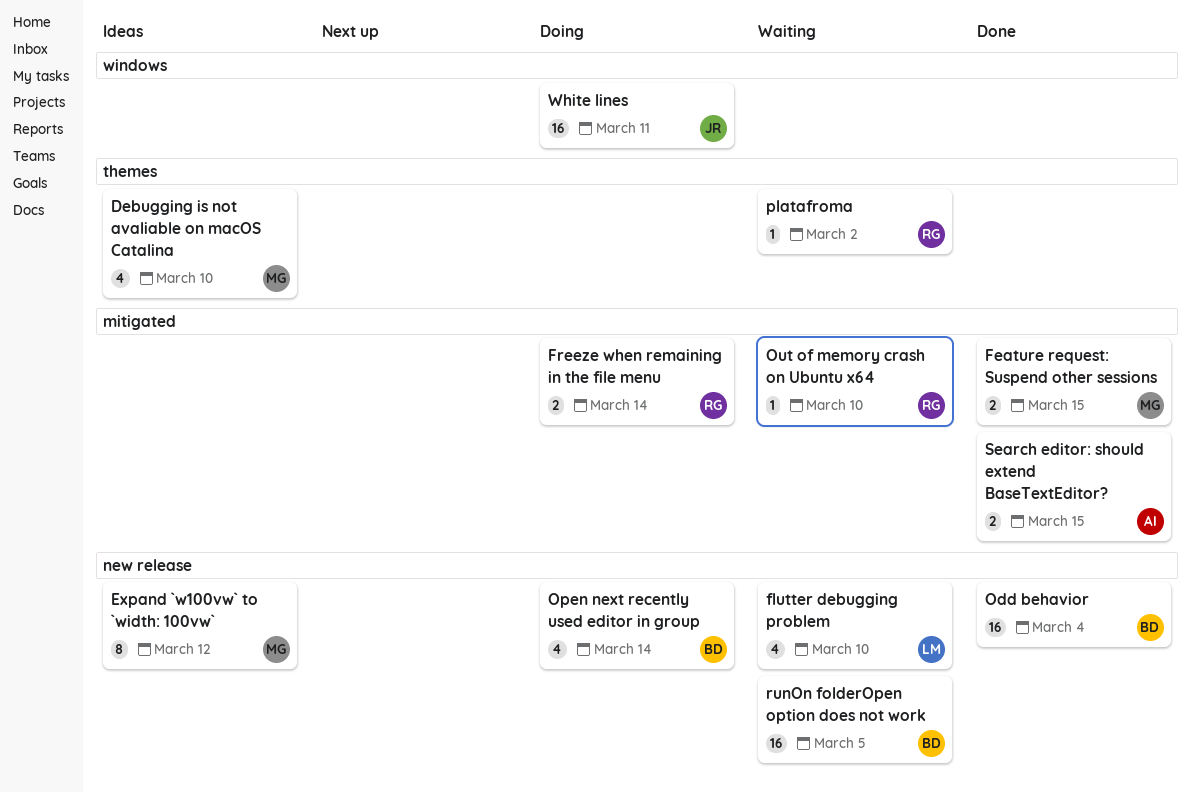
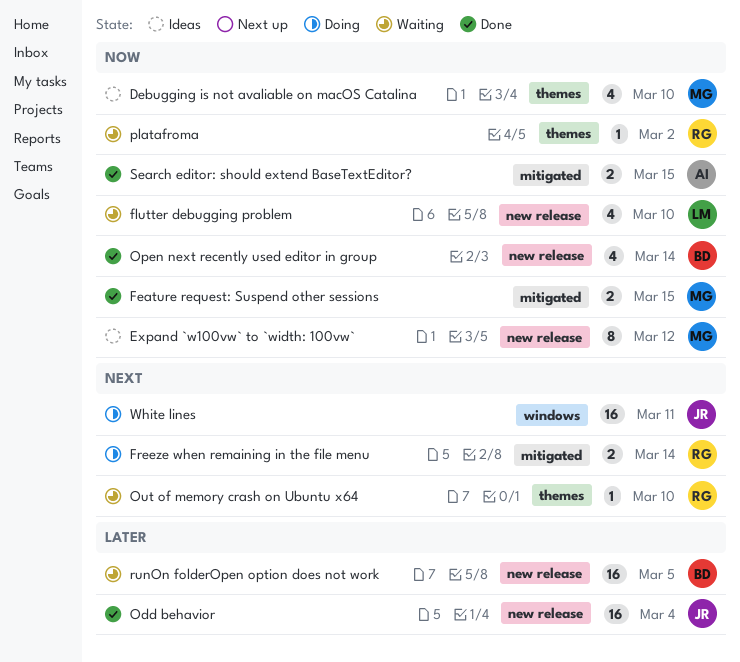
Odd behavior, owner: BD -> JR
Open next recently used editor in group, status: Doing -> Done
Out of memory crash on Ubuntu x64, label: mitigated -> themes

